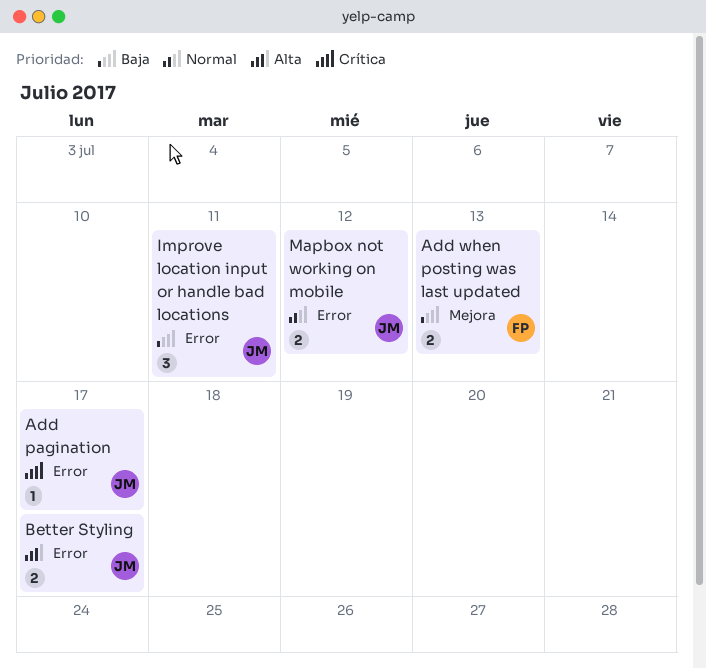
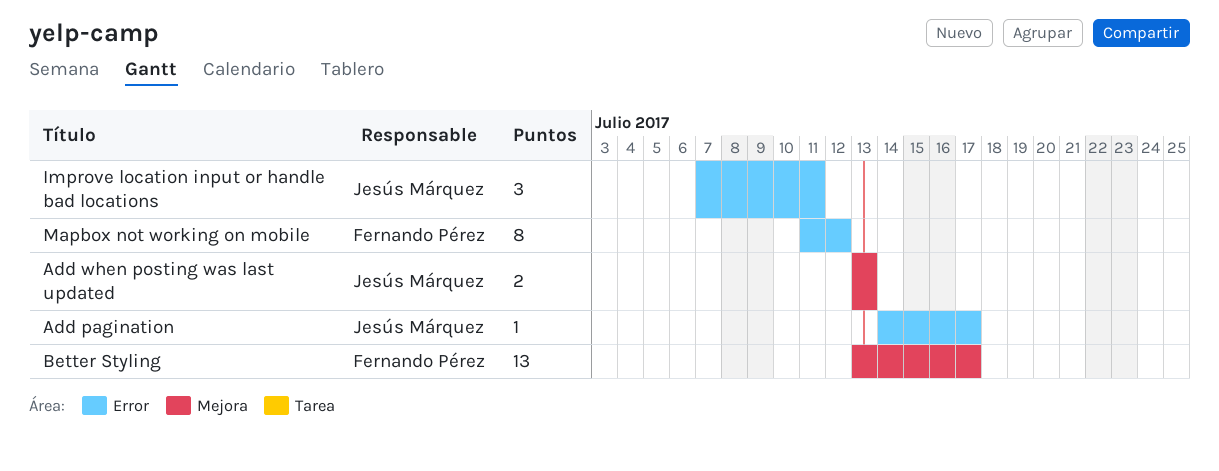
Add when posting was last updated, owner: Fernando Pérez -> Jesús Márquez
Better Styling, owner: Jesús Márquez -> Fernando Pérez
Better Styling, label: Error -> Mejora
Better Styling, estimate: 2 -> 13
Mapbox not working on mobile, owner: Jesús Márquez -> Fernando Pérez
Mapbox not working on mobile, estimate: 2 -> 8

